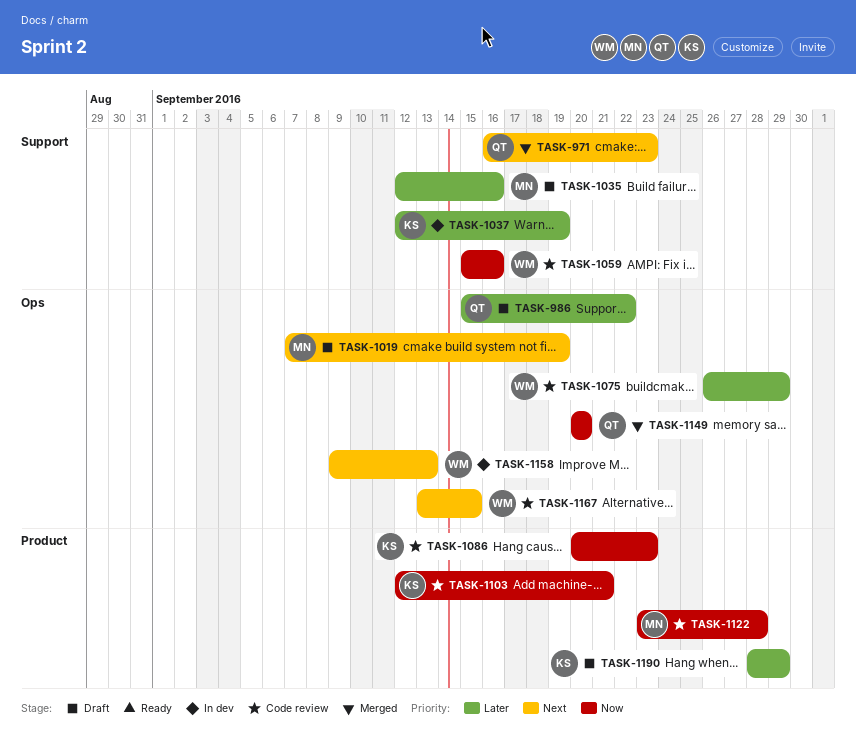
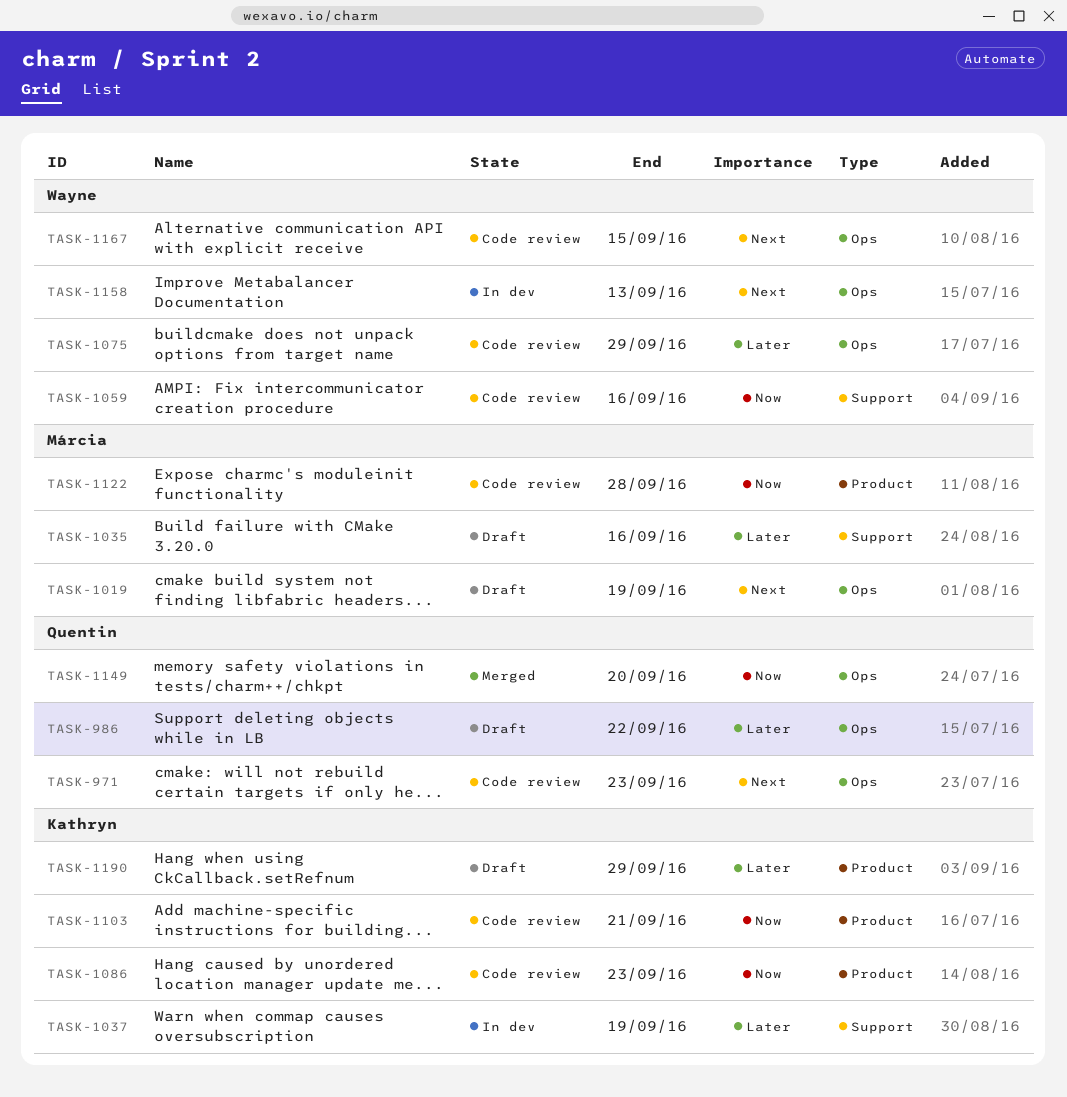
TASK-971, status: Merged -> Code review
TASK-971, label: Support -> Ops

